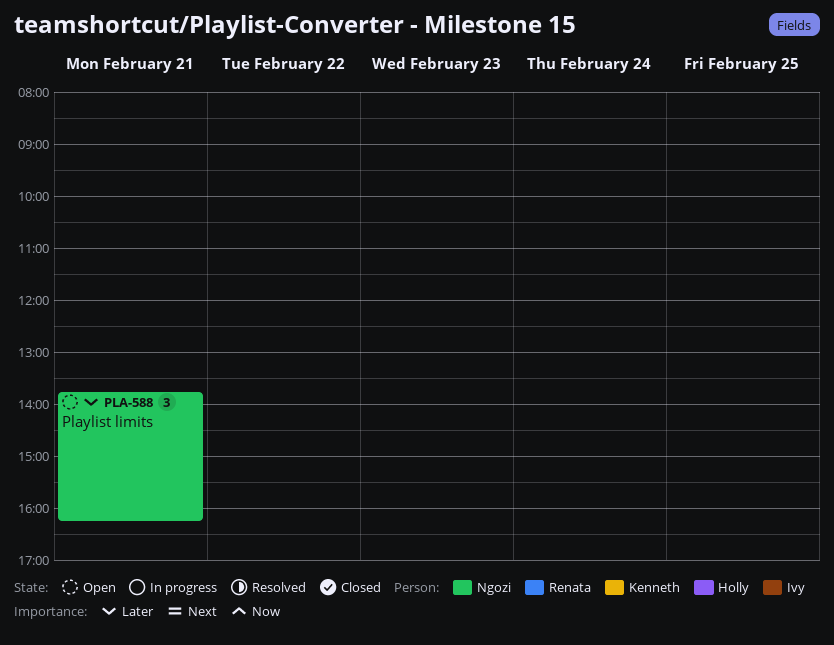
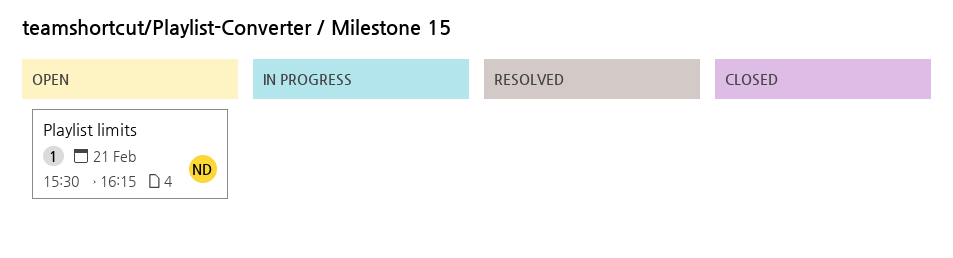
Playlist limits, estimate: 3 -> 1
Playlist limits, begins: 13:45 -> 15:30

